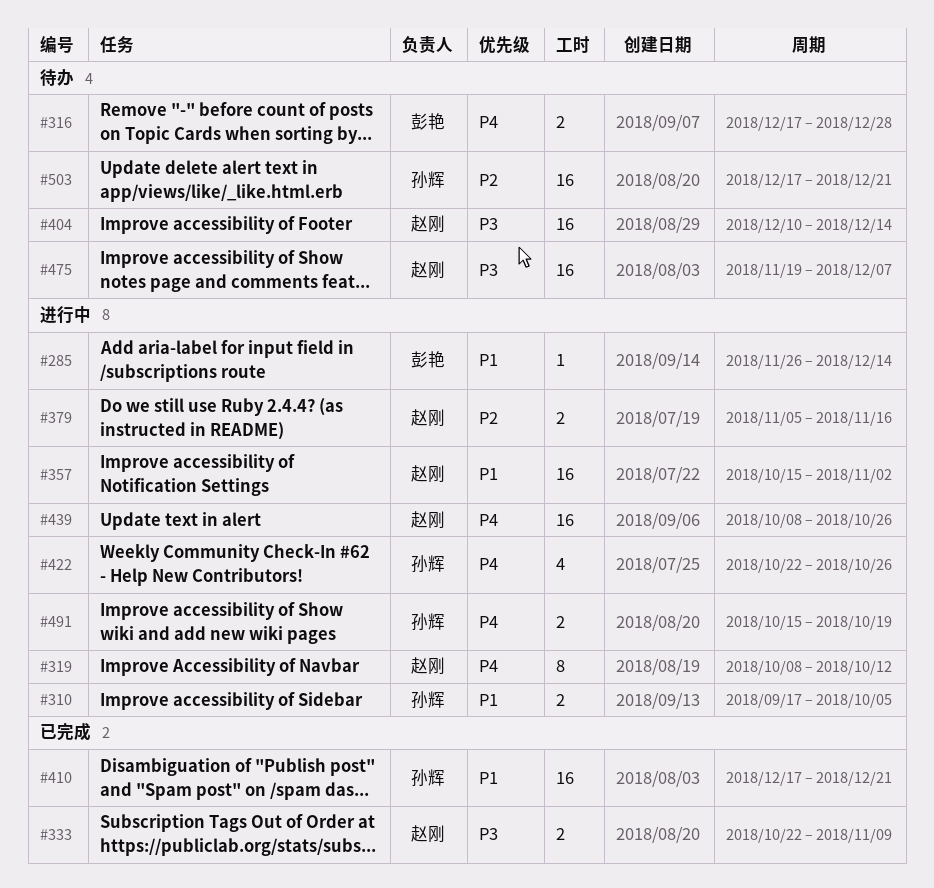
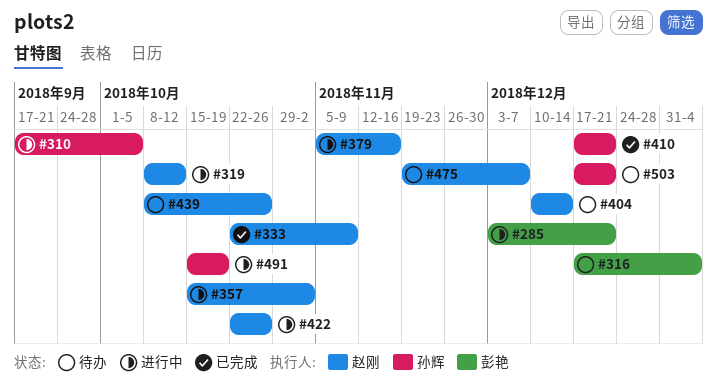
#285, start: Nov 26 -> Dec 3
#285, due: Dec 14 -> Dec 21
#316, due: Dec 28 -> Jan 4
#422, owner: 孙辉 -> 赵刚
#439, status: 进行中 -> 待办

